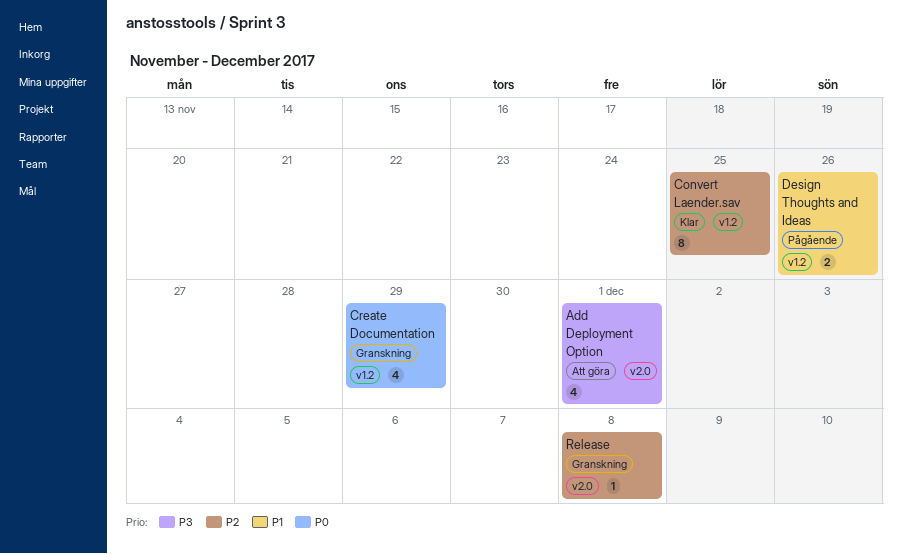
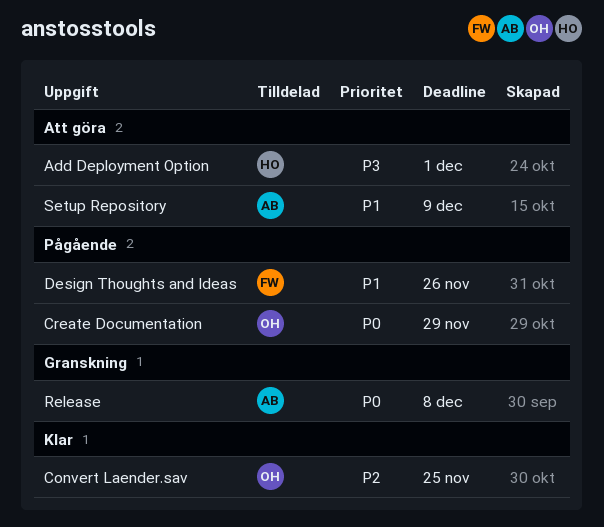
Create Documentation, status: Granskning -> Pågående
Release, priority: P2 -> P0
Setup Repository: none -> present

